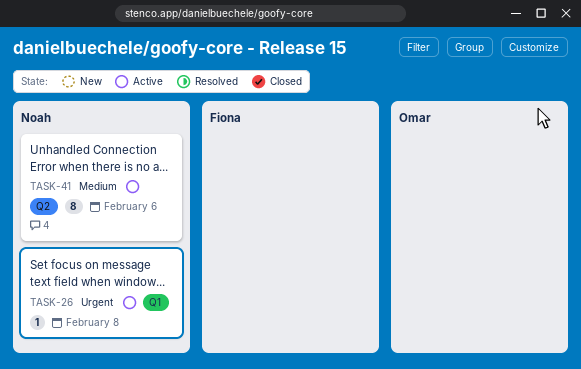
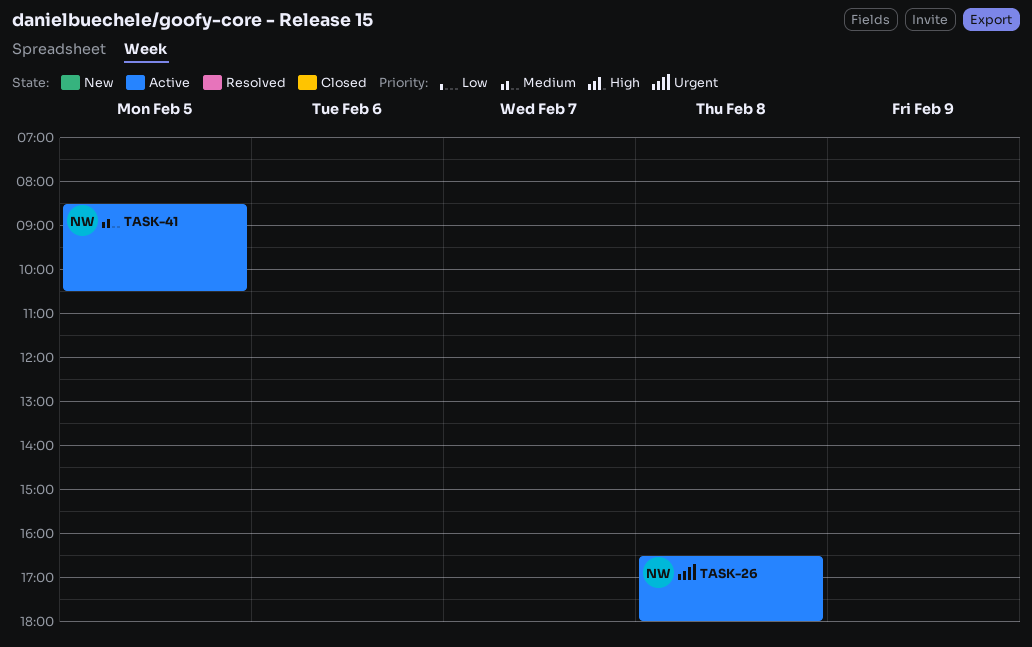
TASK-41, day: Feb 6 -> Feb 5

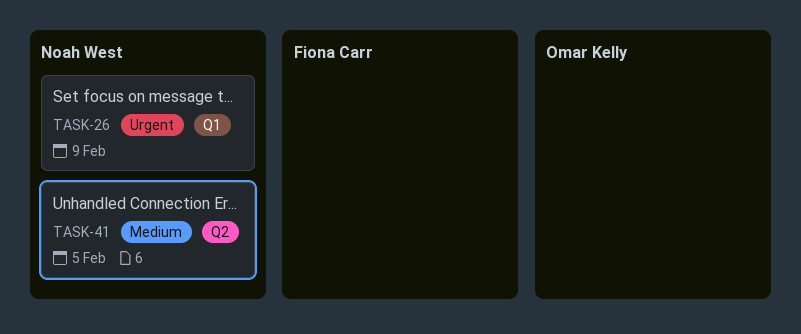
TASK-26, day: Feb 8 -> Feb 9

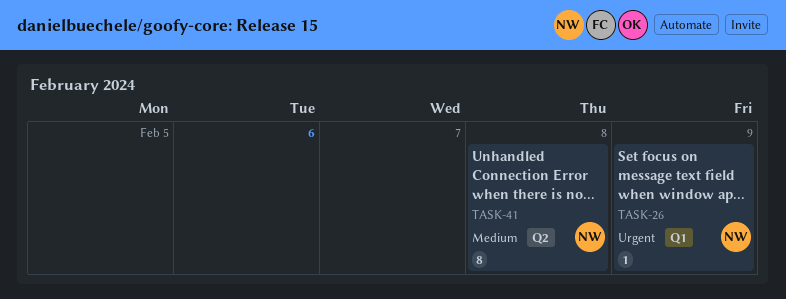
TASK-41, day: Feb 5 -> Feb 8

